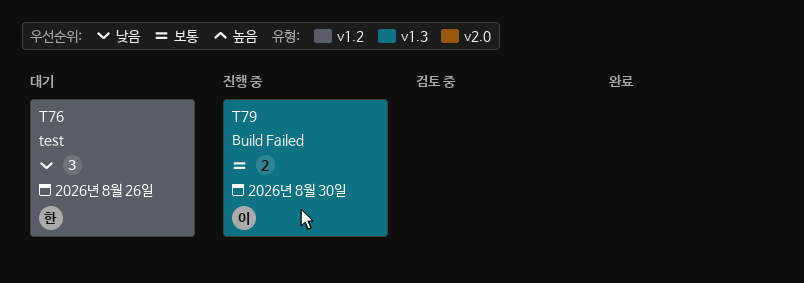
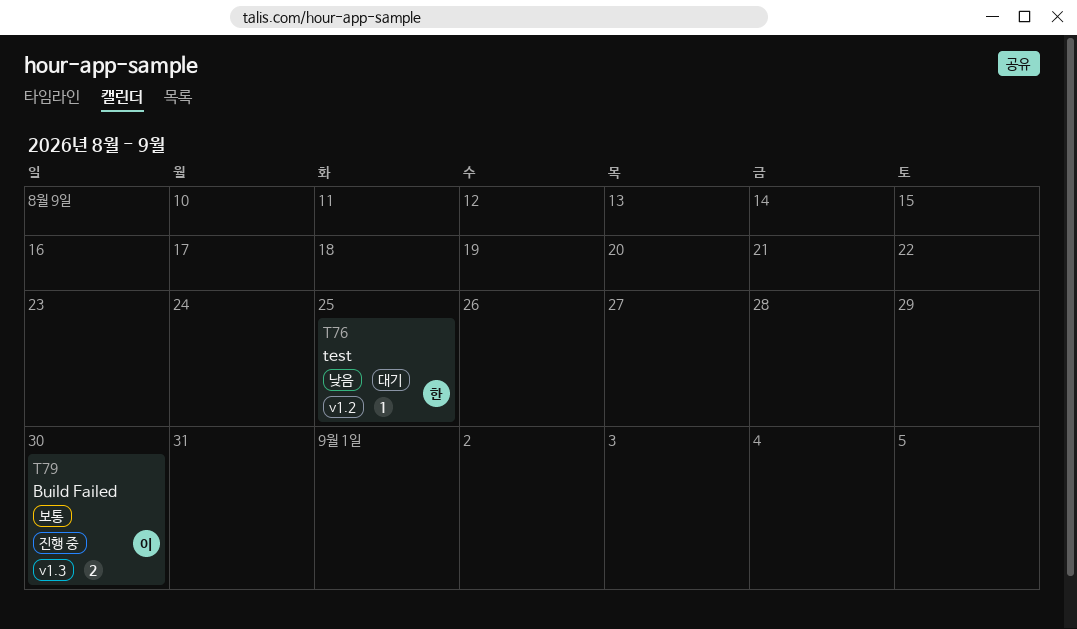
T76, estimate: 3 -> 1
T76, due: Aug 26 -> Aug 25

